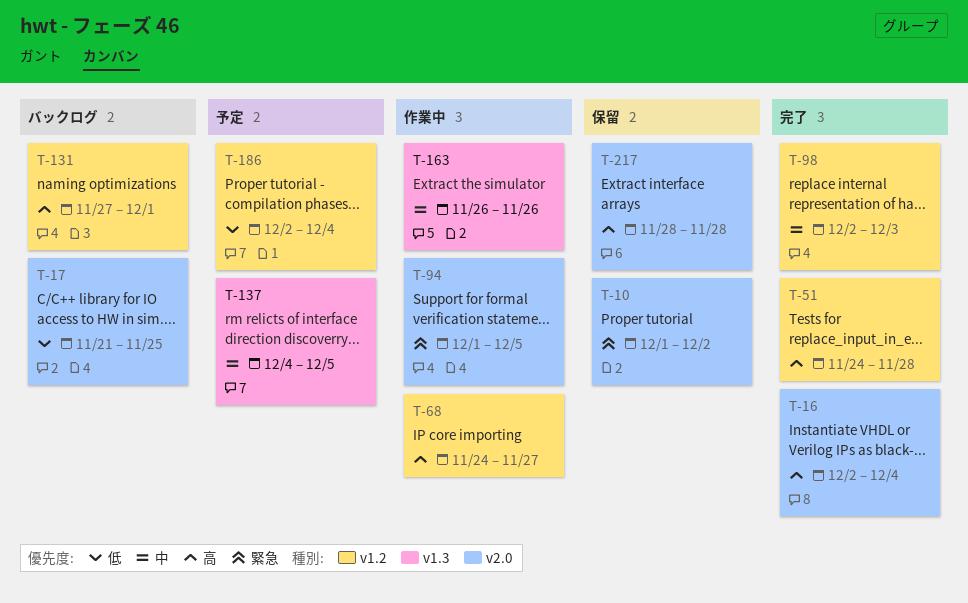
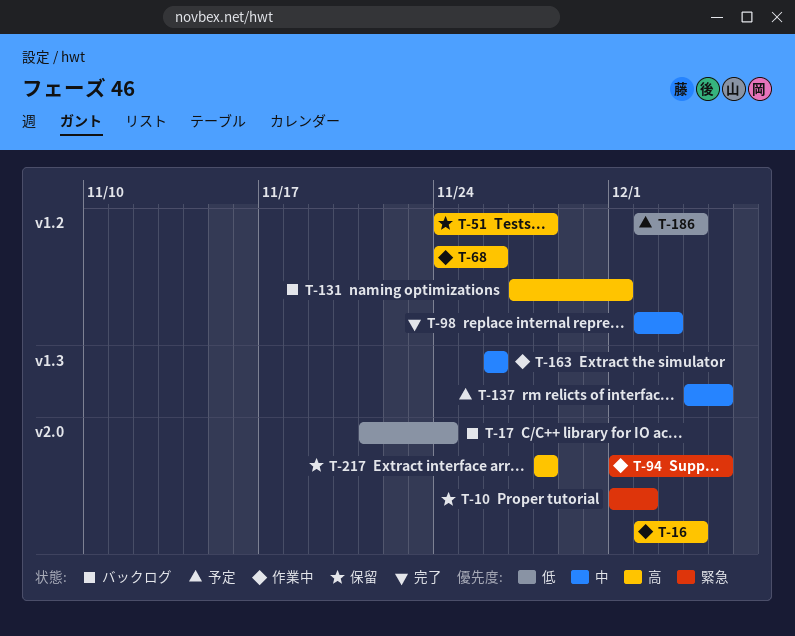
T-16, status: 完了 -> 作業中
T-17, due: Nov 25 -> Nov 24
T-51, status: 完了 -> 保留
T-68, due: Nov 27 -> Nov 26

